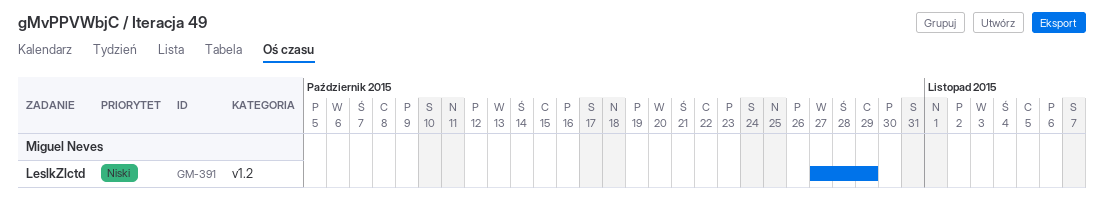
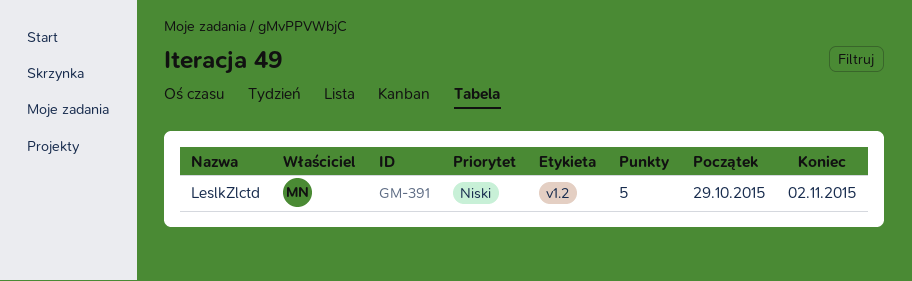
GM-391, start: Oct 27 -> Oct 29
GM-391, due: Oct 29 -> Nov 2

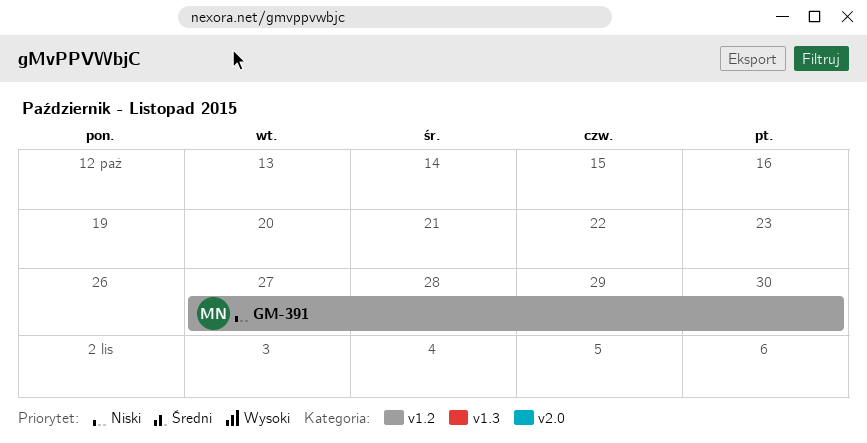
GM-391, start: Oct 29 -> Oct 27
GM-391, due: Nov 2 -> Oct 30

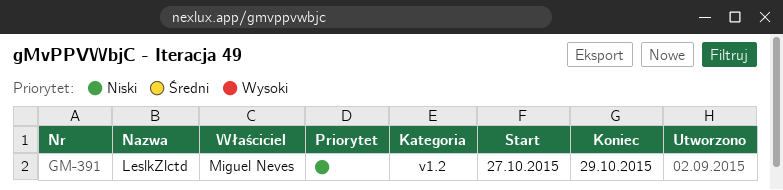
GM-391, due: Oct 30 -> Oct 29

